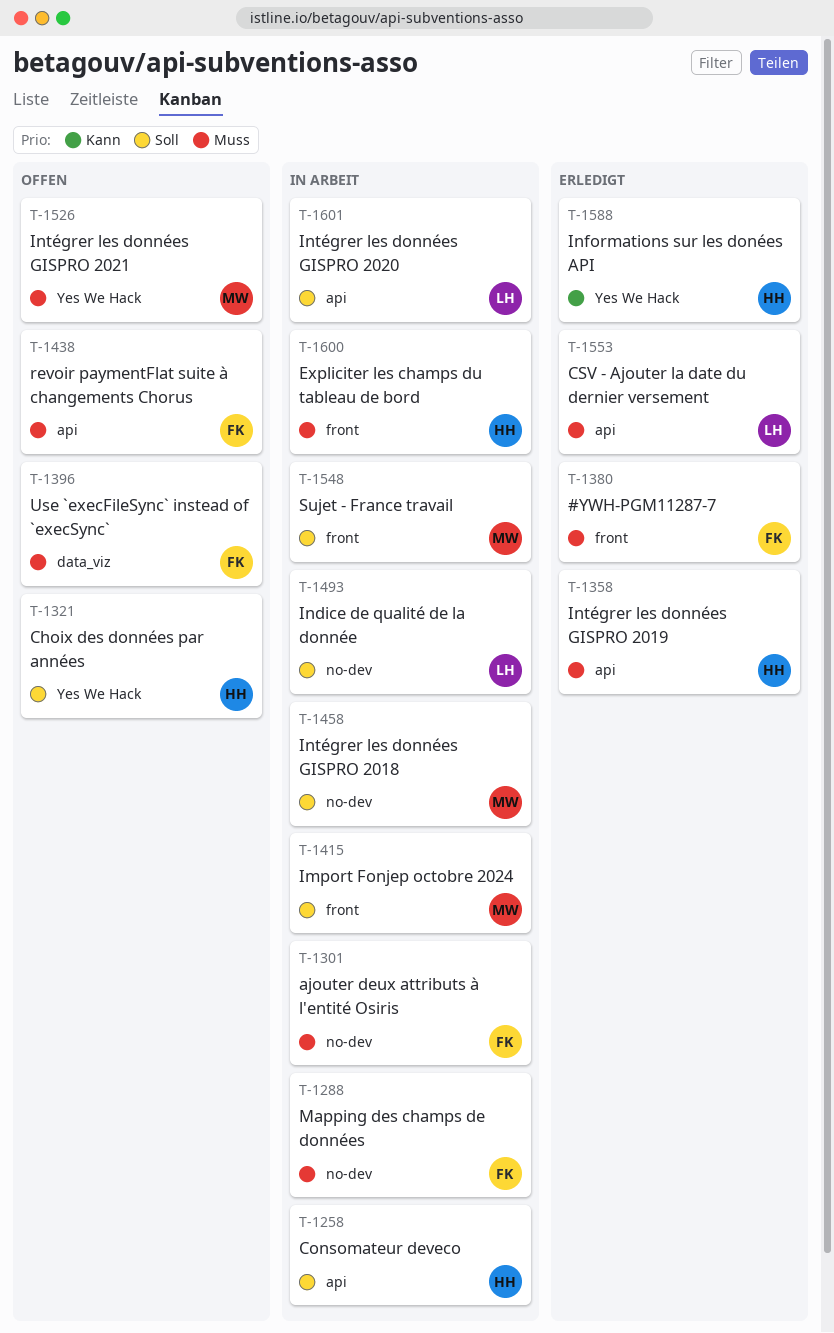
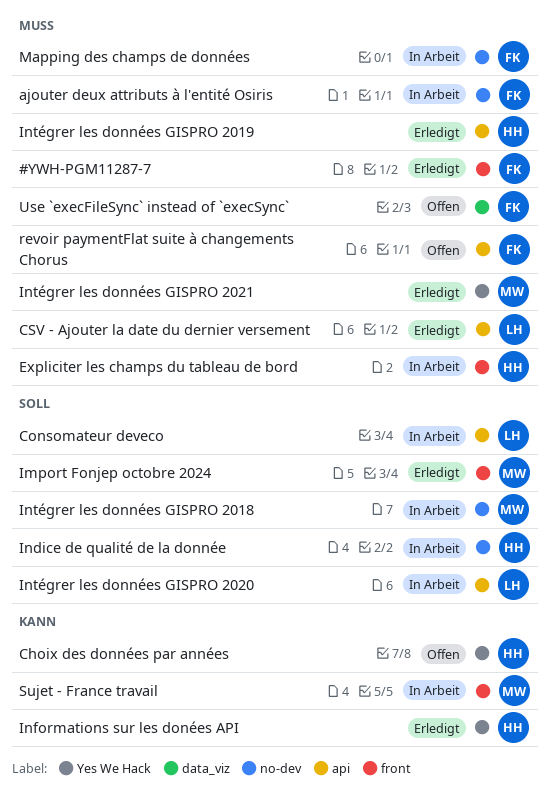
Choix des données par années, priority: Soll -> Kann
Consomateur deveco, owner: HH -> LH
Import Fonjep octobre 2024, status: In Arbeit -> Erledigt
Indice de qualité de la donnée, owner: LH -> HH
Intégrer les données GISPRO 2021, status: Offen -> Erledigt
Sujet - France travail, priority: Soll -> Kann

